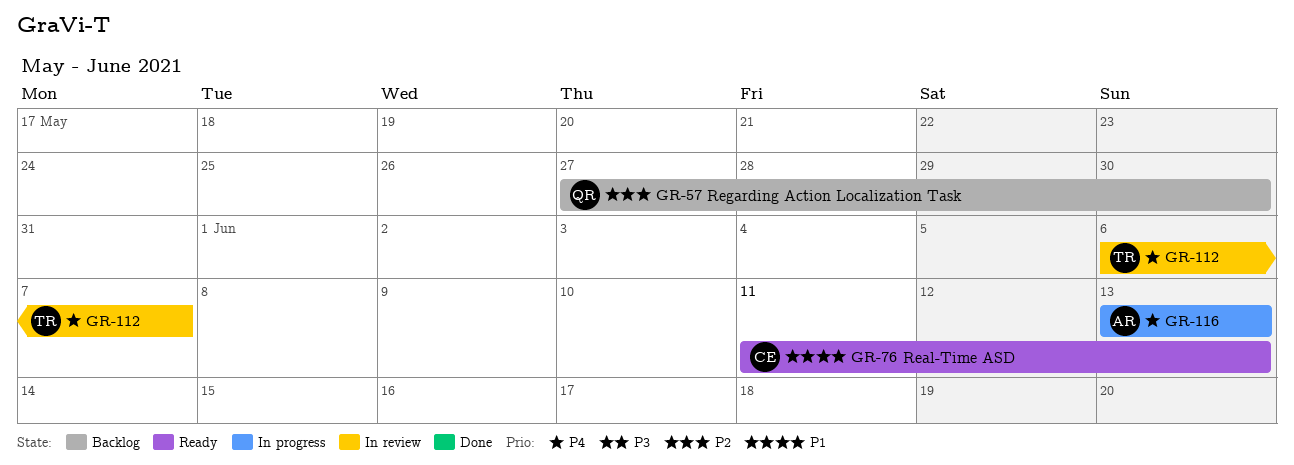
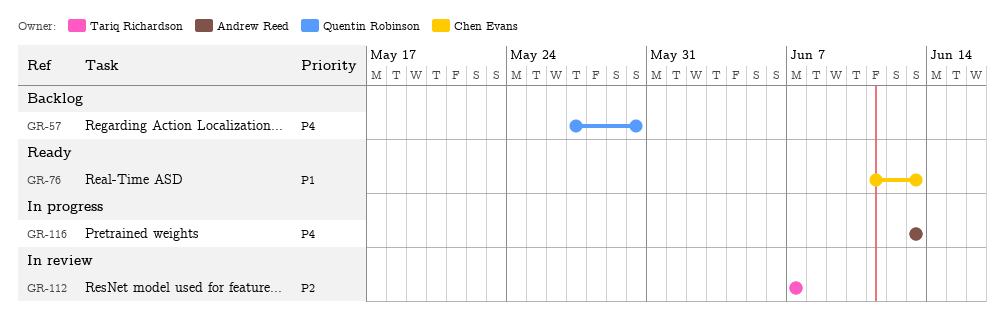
GR-57, priority: P2 -> P4
GR-112, priority: P4 -> P2
GR-112, start: Jun 6 -> Jun 7

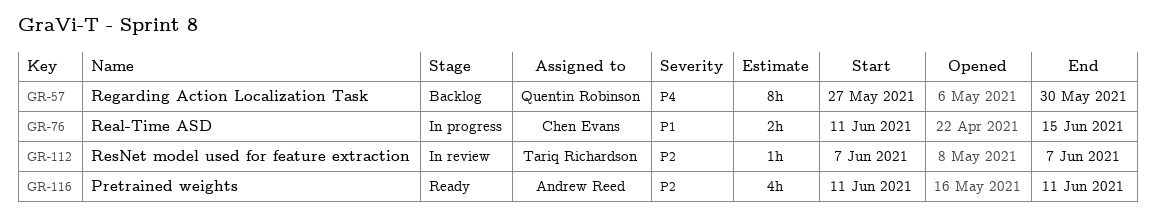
GR-76, status: Ready -> In progress
GR-76, due: Jun 13 -> Jun 15
GR-116, status: In progress -> Ready
GR-116, priority: P4 -> P2
GR-116, start: Jun 13 -> Jun 11
GR-116, due: Jun 13 -> Jun 11

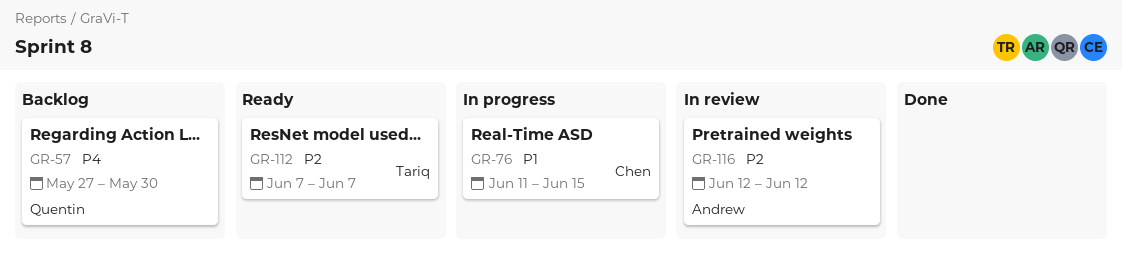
GR-112, status: In review -> Ready
GR-116, status: Ready -> In review
GR-116, start: Jun 11 -> Jun 12
GR-116, due: Jun 11 -> Jun 12

